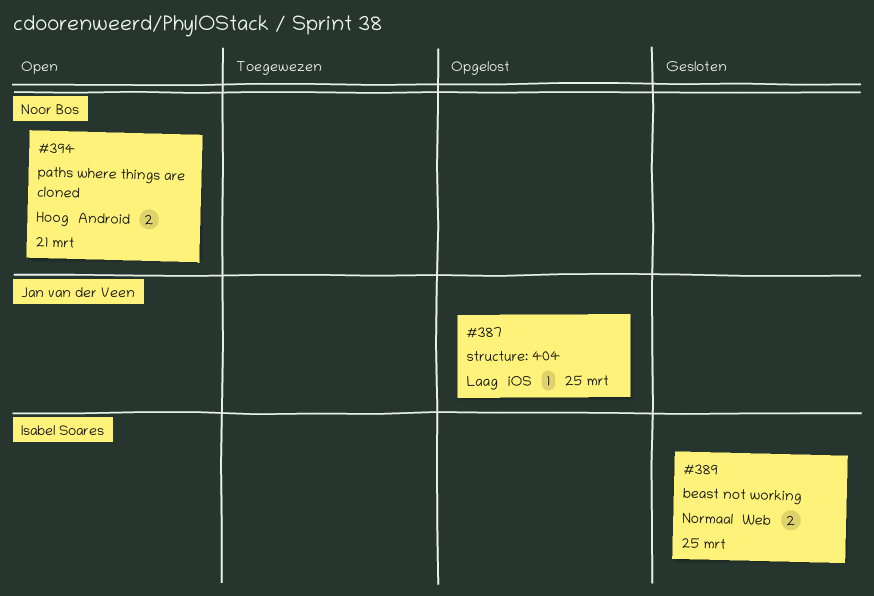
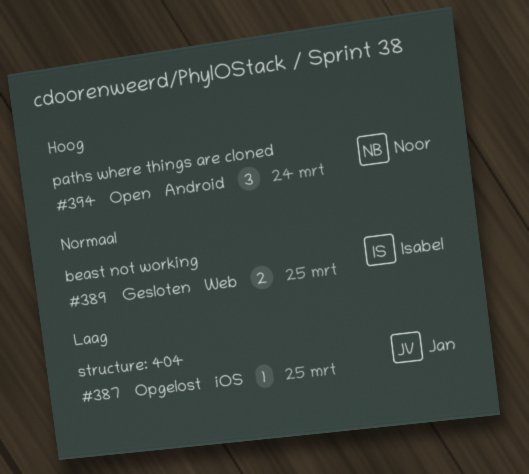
#394, estimate: 2 -> 3
#394, due: Mar 21 -> Mar 24

